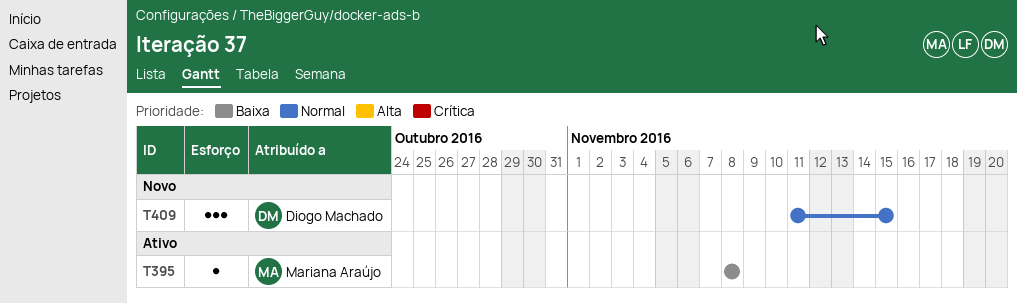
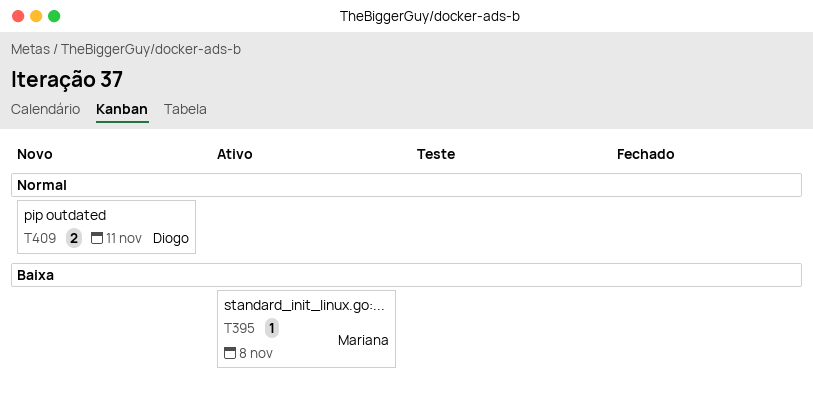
T409, estimate: 3 -> 2
T409, due: Nov 15 -> Nov 11

